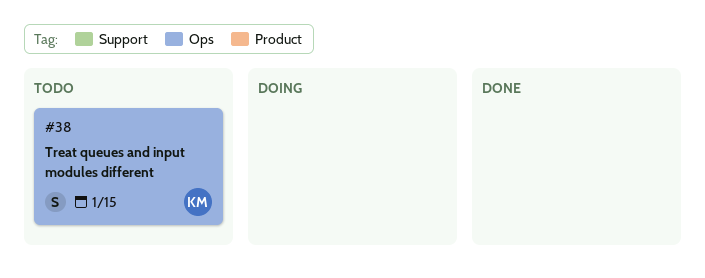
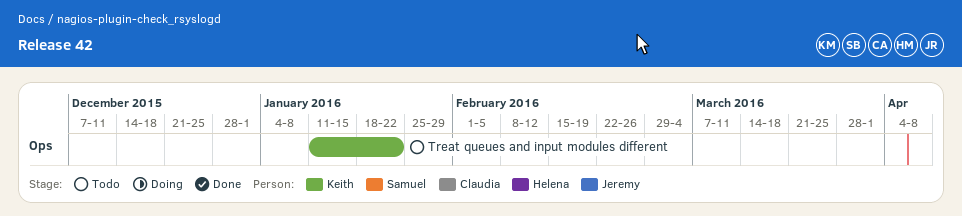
Treat queues and input modules different, due: Jan 15 -> Jan 22

